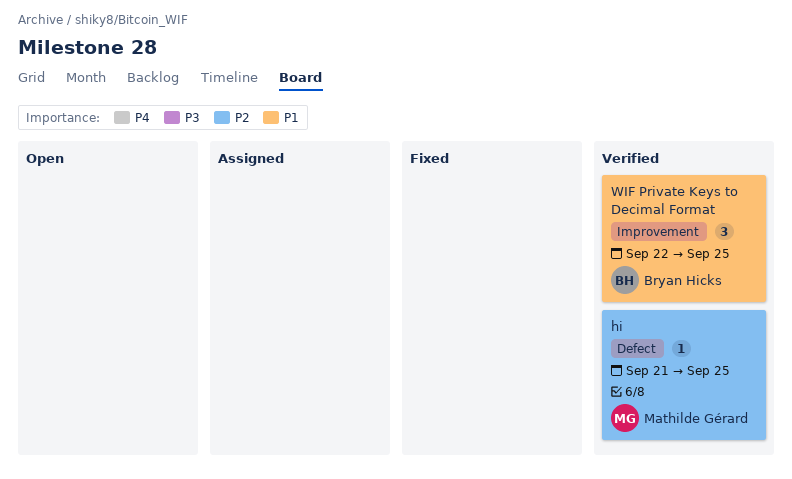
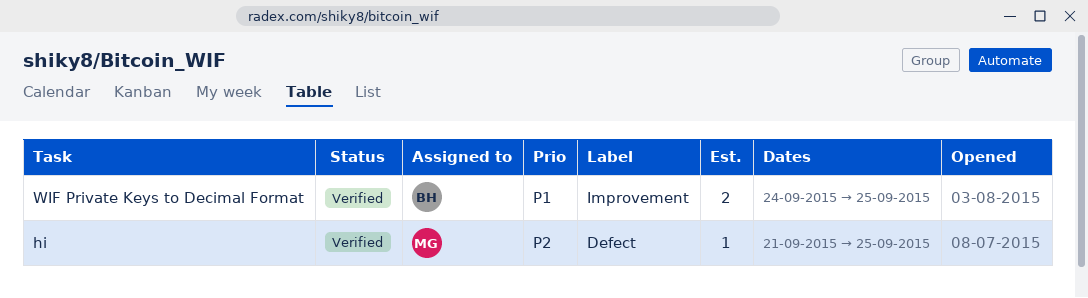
WIF Private Keys to Decimal Format, estimate: 3 -> 2
WIF Private Keys to Decimal Format, start: Sep 22 -> Sep 24

